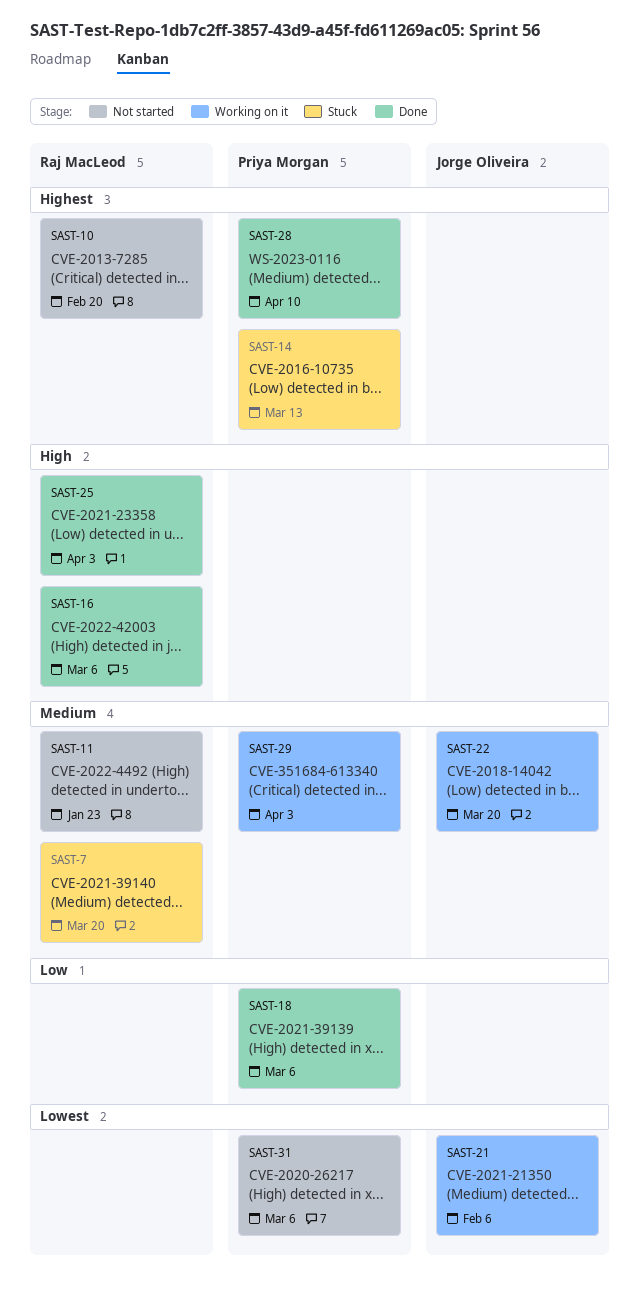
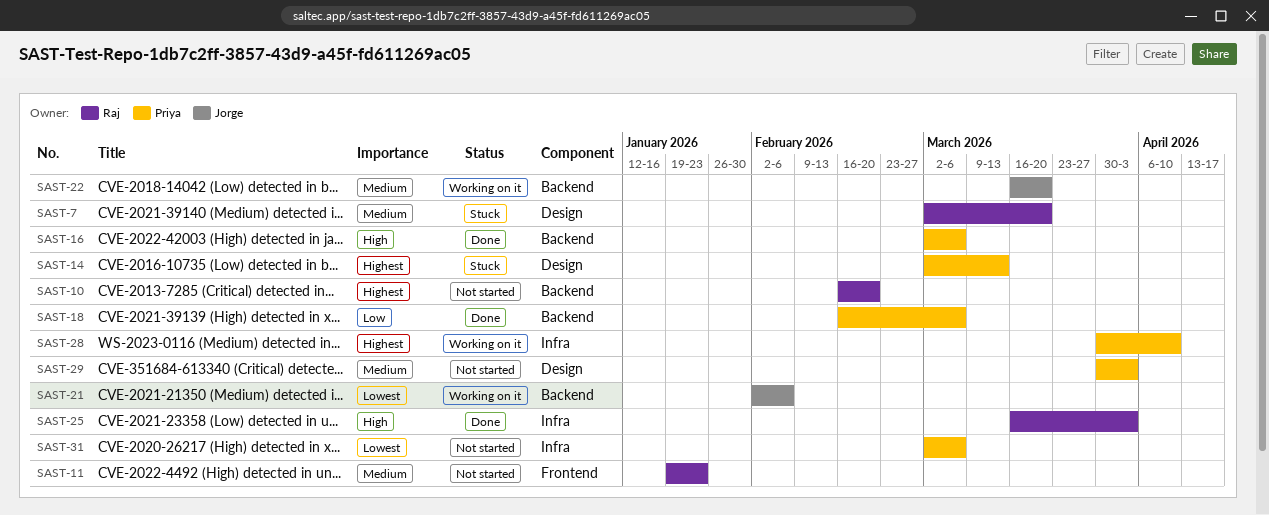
SAST-16, owner: Raj MacLeod -> Priya Morgan
SAST-28, status: Done -> Working on it
SAST-29, status: Working on it -> Not started

